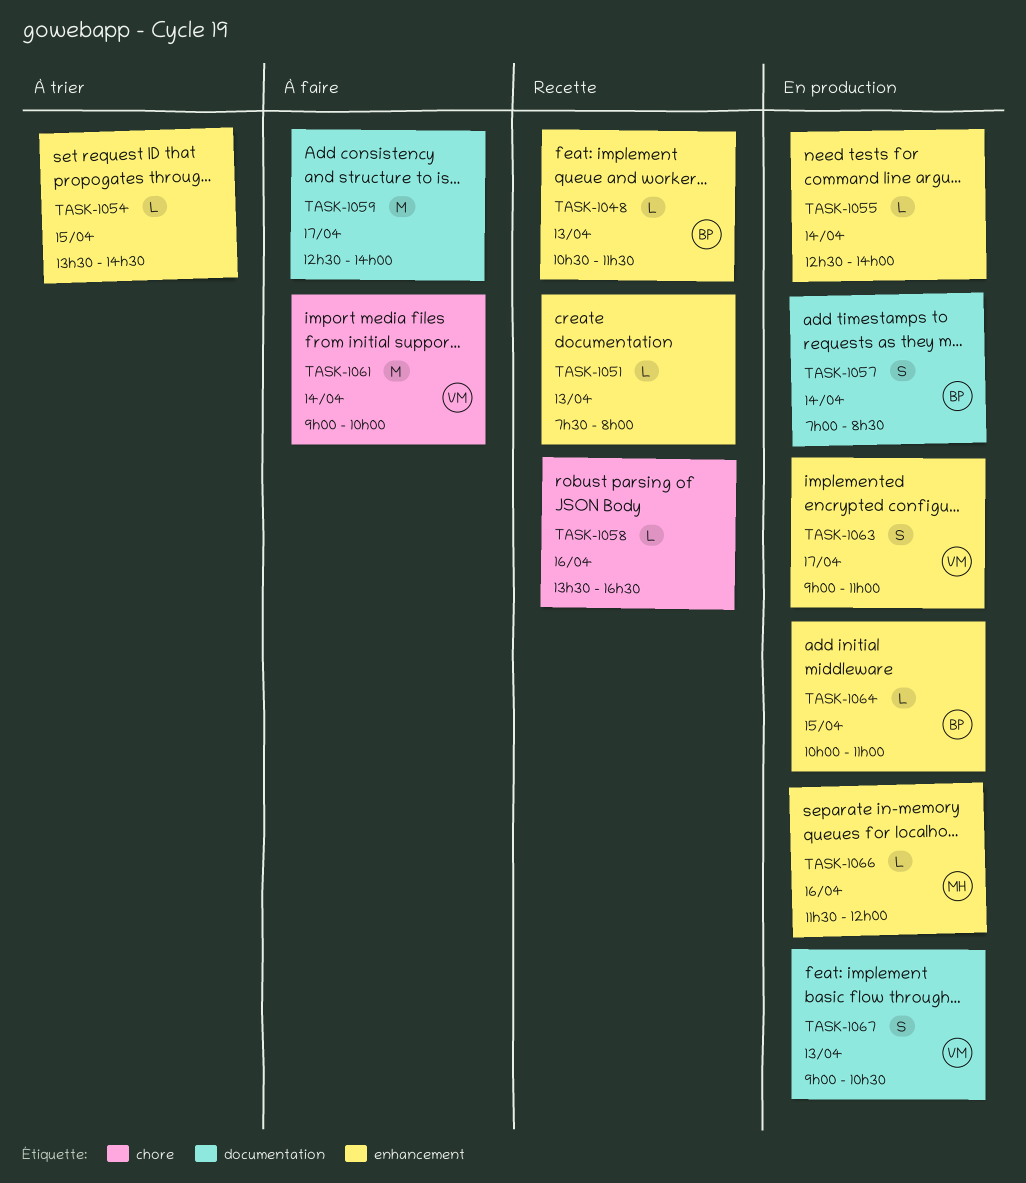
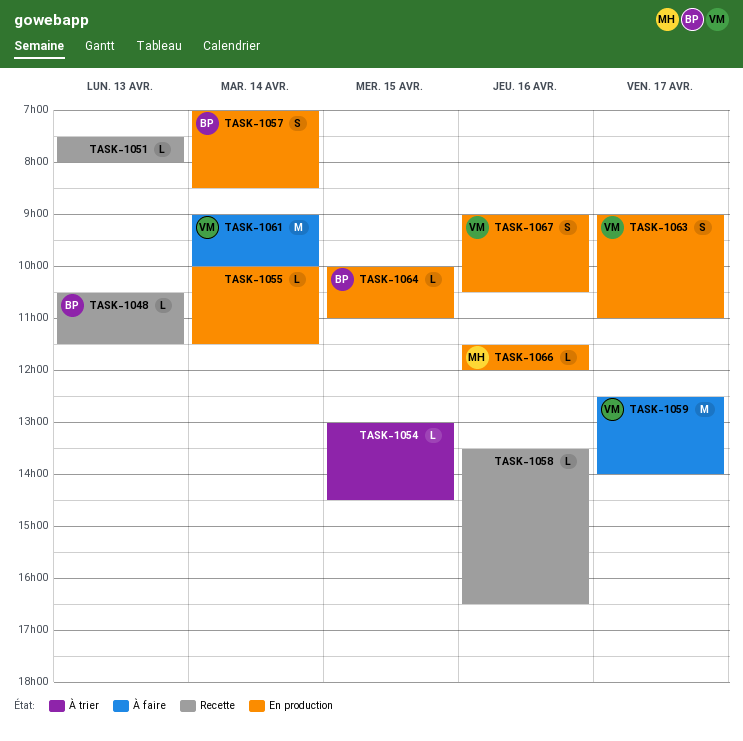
TASK-1054, begins: 13:30 -> 13:00
TASK-1055, begins: 12:30 -> 10:00
TASK-1055, ends: 14:00 -> 11:30
TASK-1059, owner: none -> VM
TASK-1067, day: Apr 13 -> Apr 16

